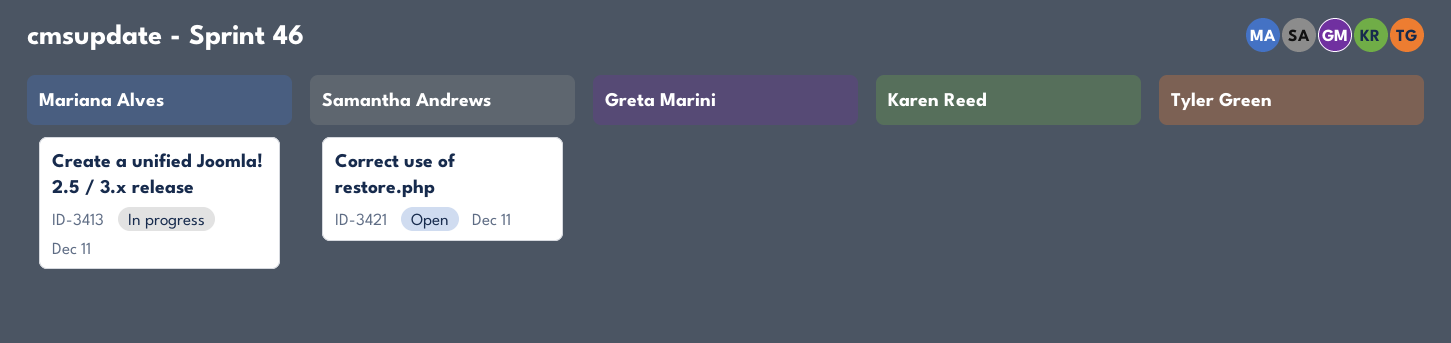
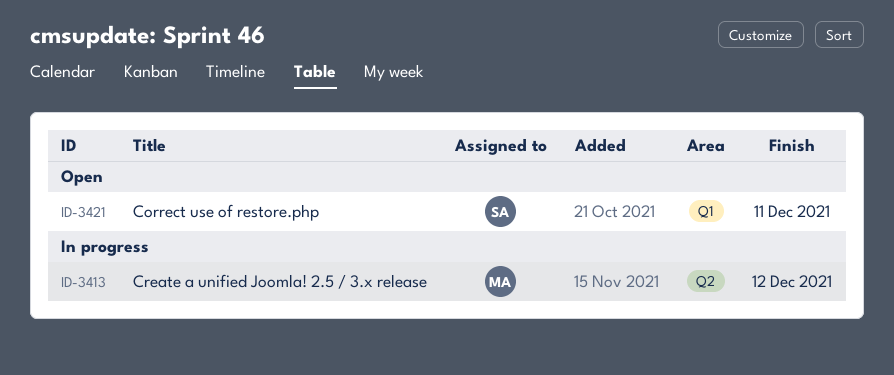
ID-3413, due: Dec 11 -> Dec 12

